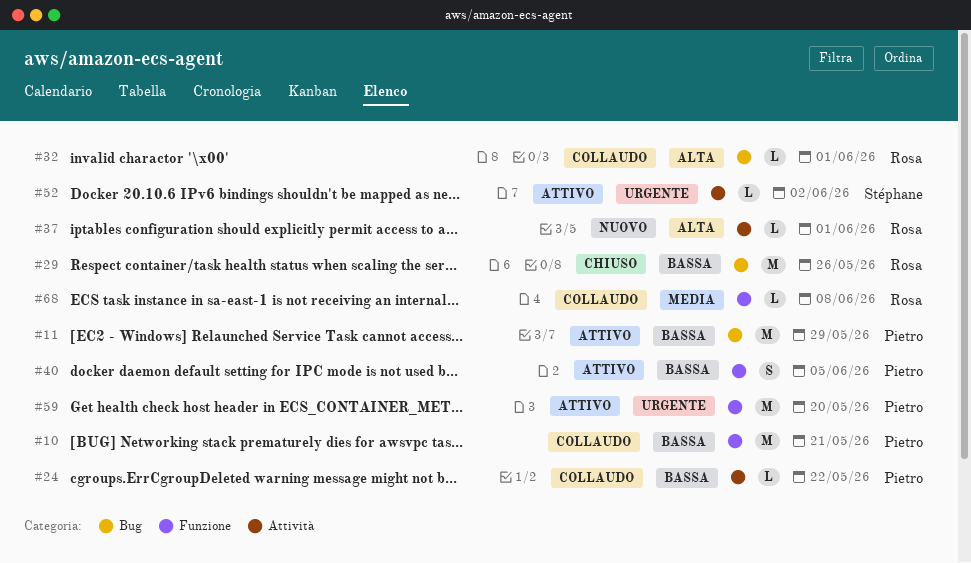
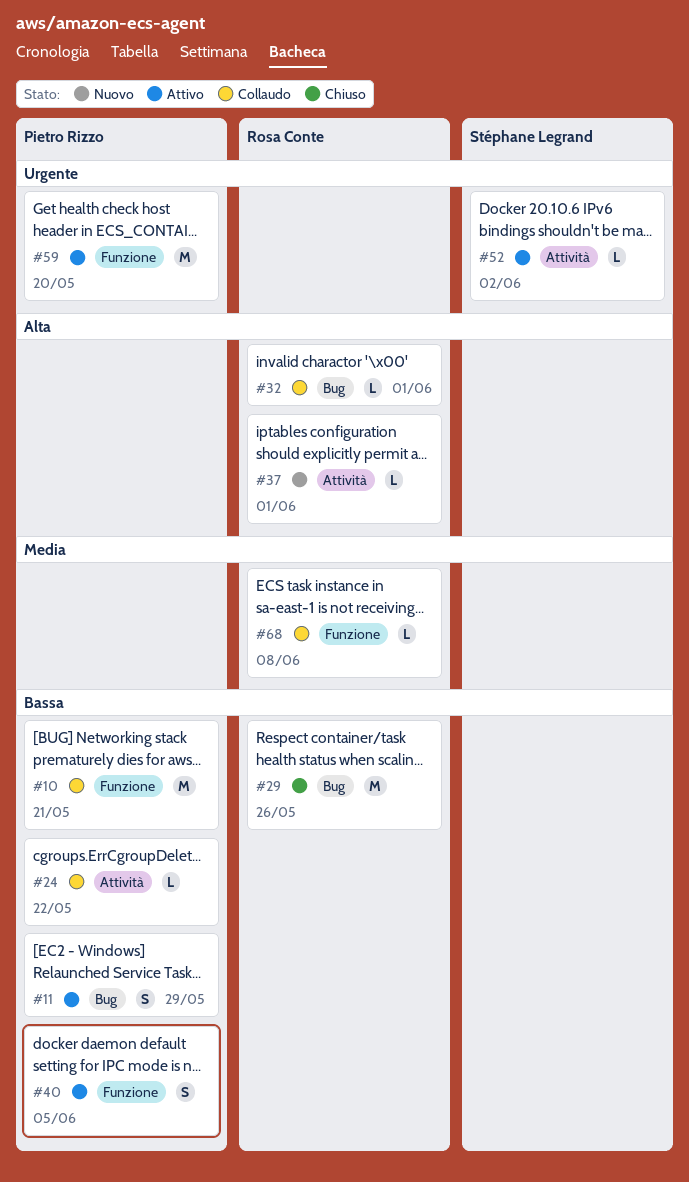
#11, estimate: M -> S

